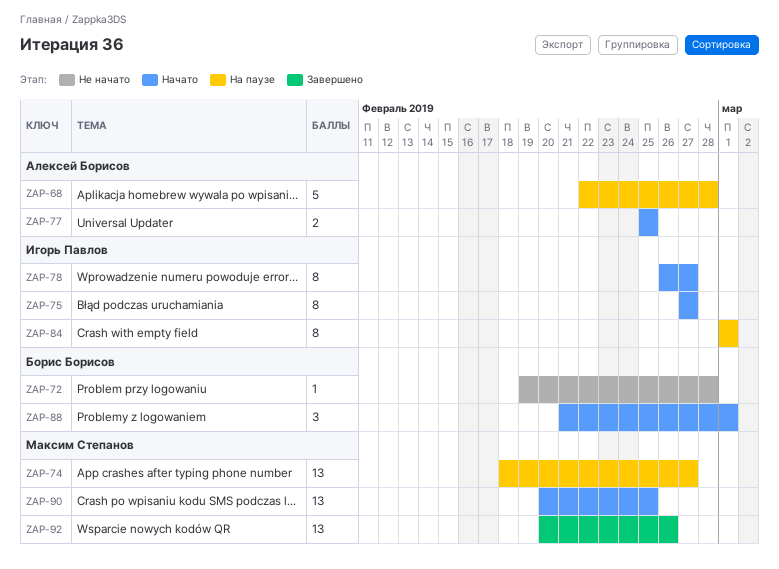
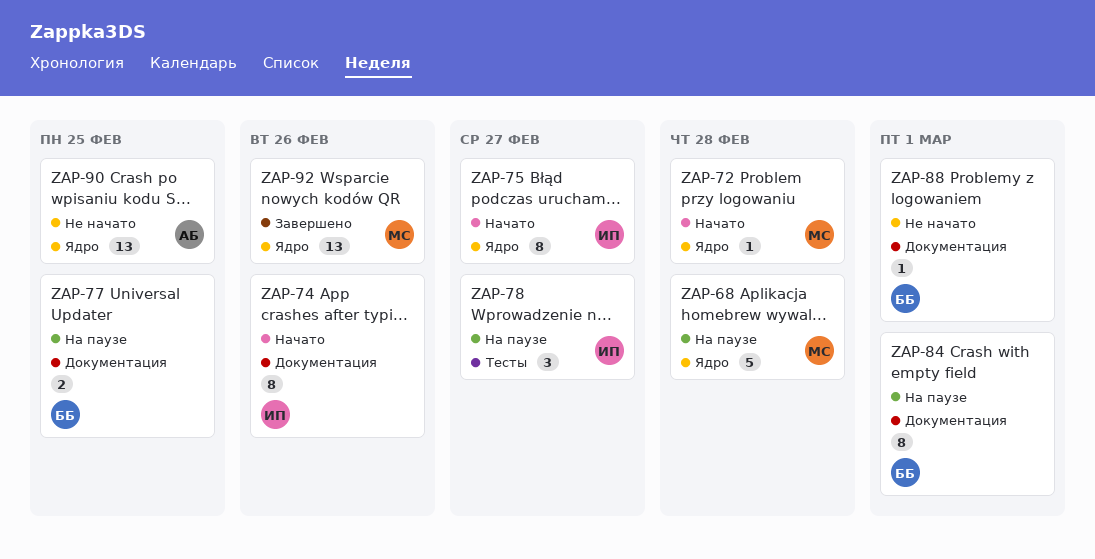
ZAP-68, owner: Алексей Борисов -> Максим Степанов
ZAP-72, status: Не начато -> Начато
ZAP-72, owner: Борис Борисов -> Максим Степанов
ZAP-74, status: На паузе -> Начато
ZAP-74, owner: Максим Степанов -> Игорь Павлов
ZAP-74, estimate: 13 -> 8
ZAP-74, due: Feb 27 -> Feb 26
ZAP-77, status: Начато -> На паузе
ZAP-77, owner: Алексей Борисов -> Борис Борисов
ZAP-78, status: Начато -> На паузе
ZAP-78, estimate: 8 -> 3
ZAP-84, owner: Игорь Павлов -> Борис Борисов
ZAP-88, status: Начато -> Не начато
ZAP-88, estimate: 3 -> 1
ZAP-90, status: Начато -> Не начато
ZAP-90, owner: Максим Степанов -> Алексей Борисов

